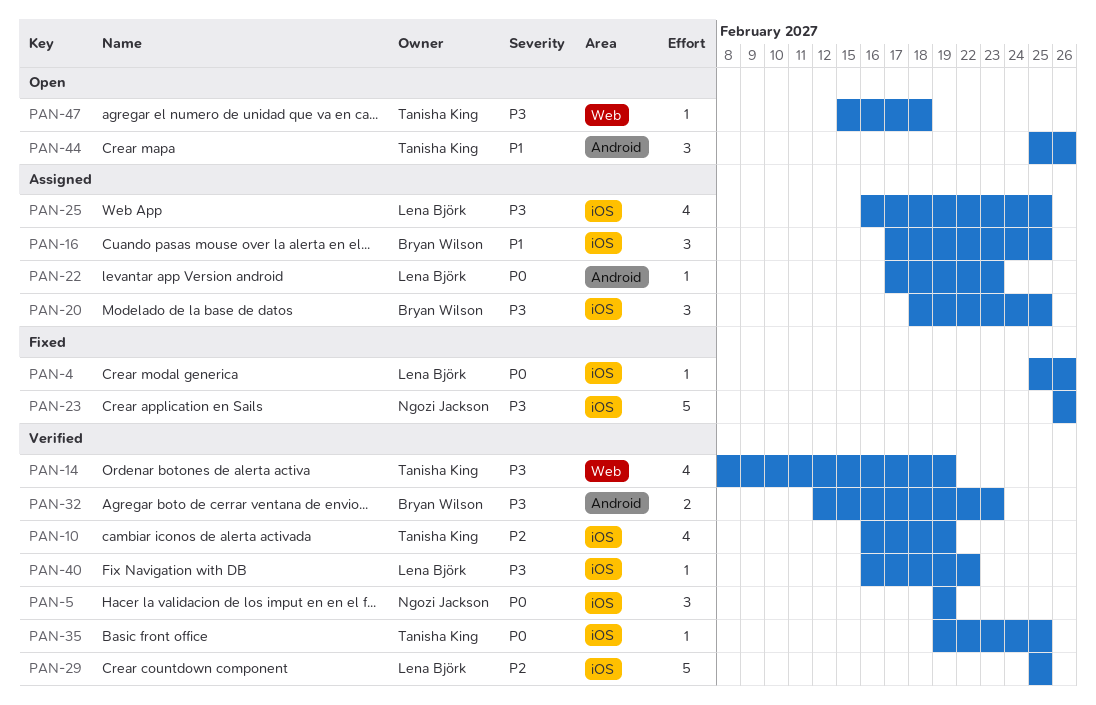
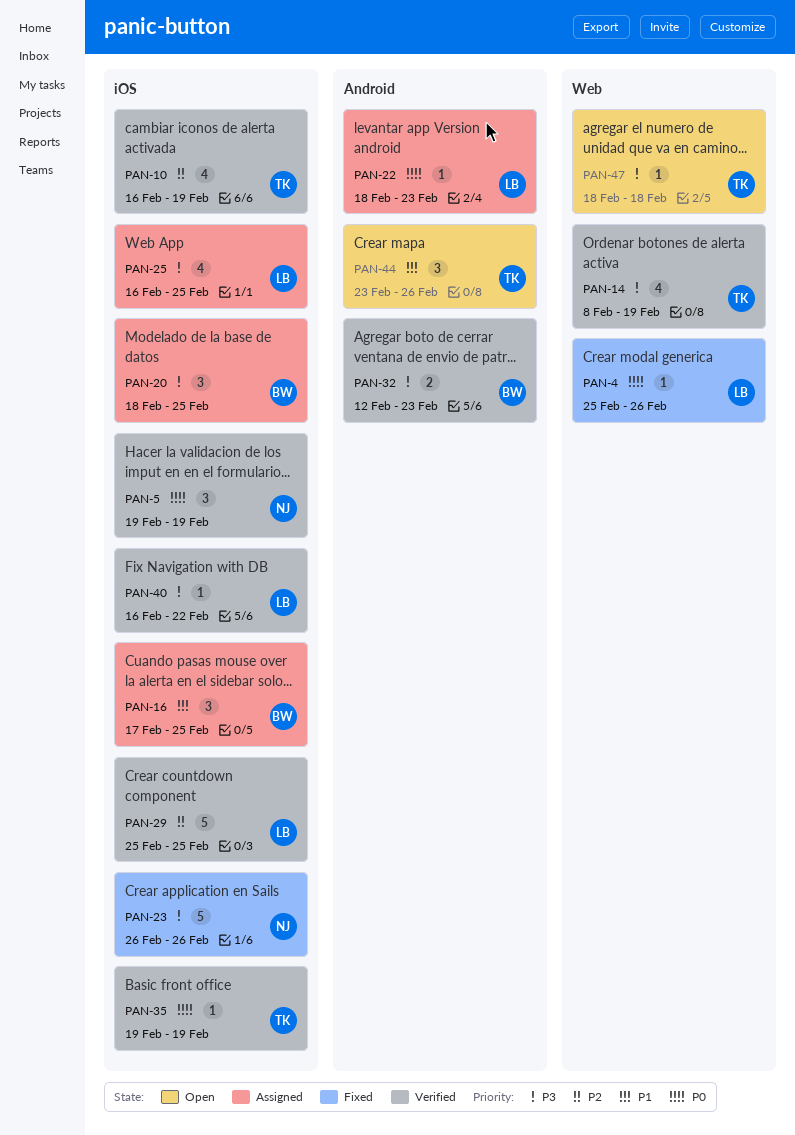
PAN-4, label: iOS -> Web
PAN-22, start: Feb 17 -> Feb 18
PAN-35, due: Feb 25 -> Feb 19
PAN-44, start: Feb 25 -> Feb 23
PAN-47, start: Feb 15 -> Feb 18

